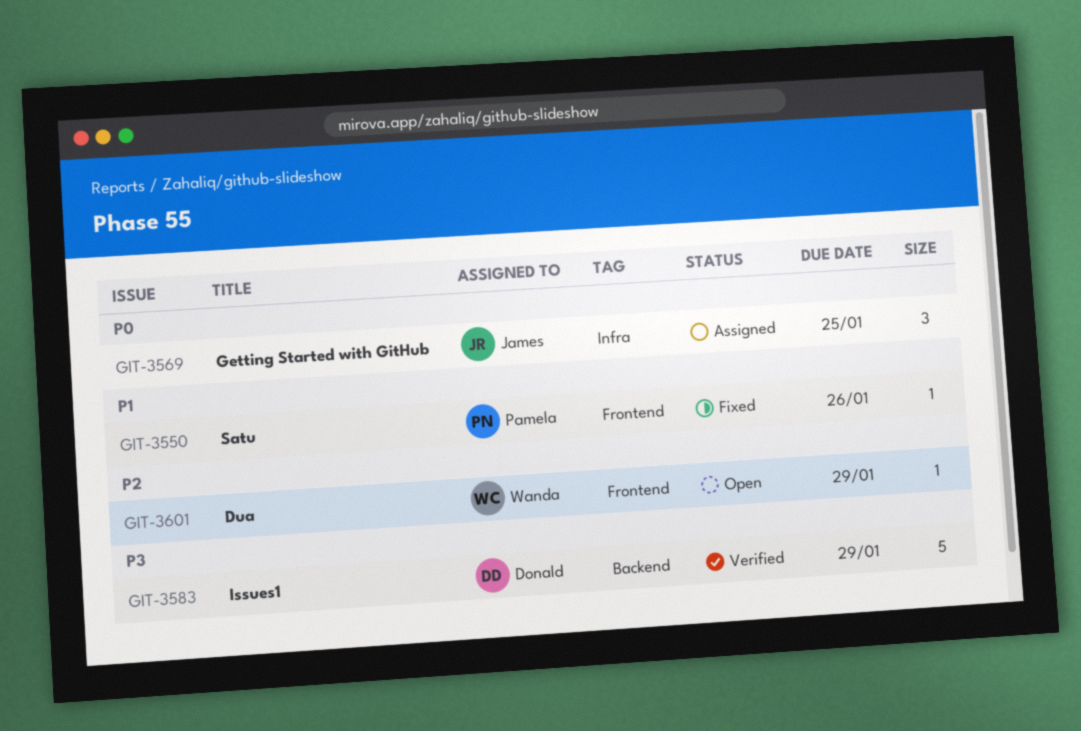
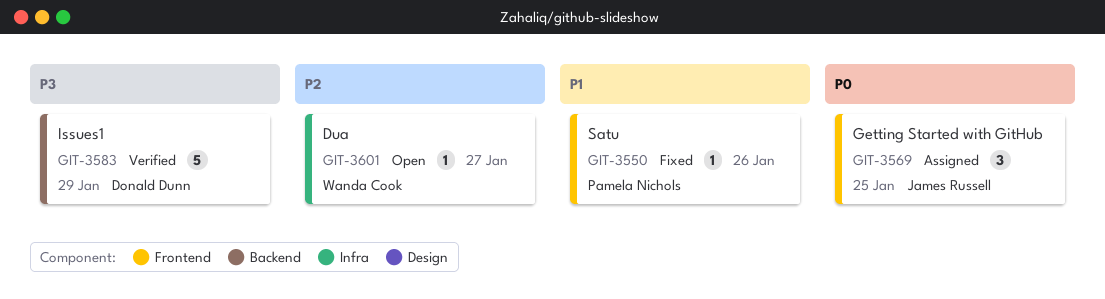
GIT-3569, label: Infra -> Frontend
GIT-3601, label: Frontend -> Infra
GIT-3601, due: Jan 29 -> Jan 27

